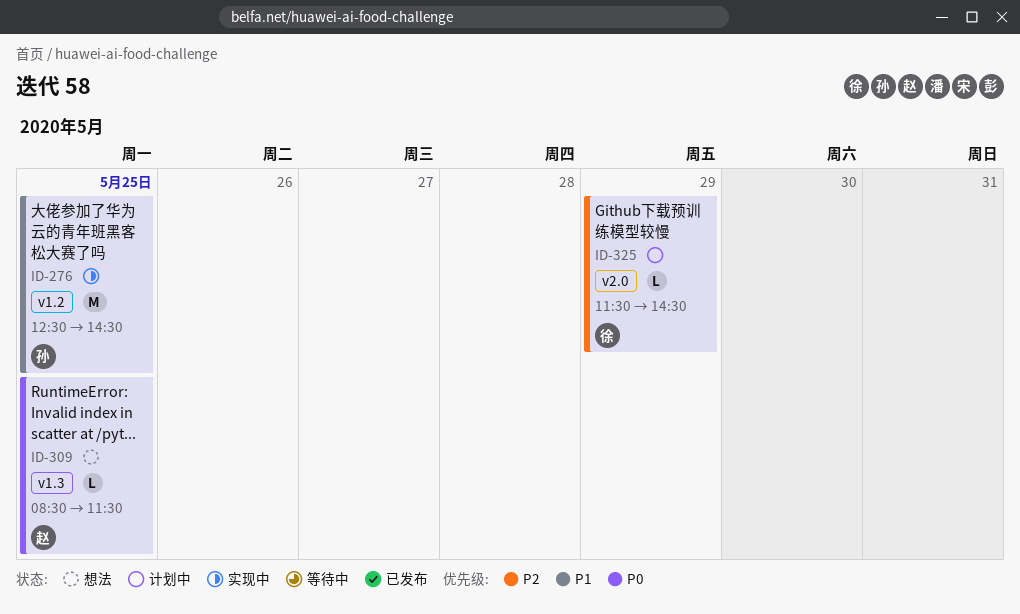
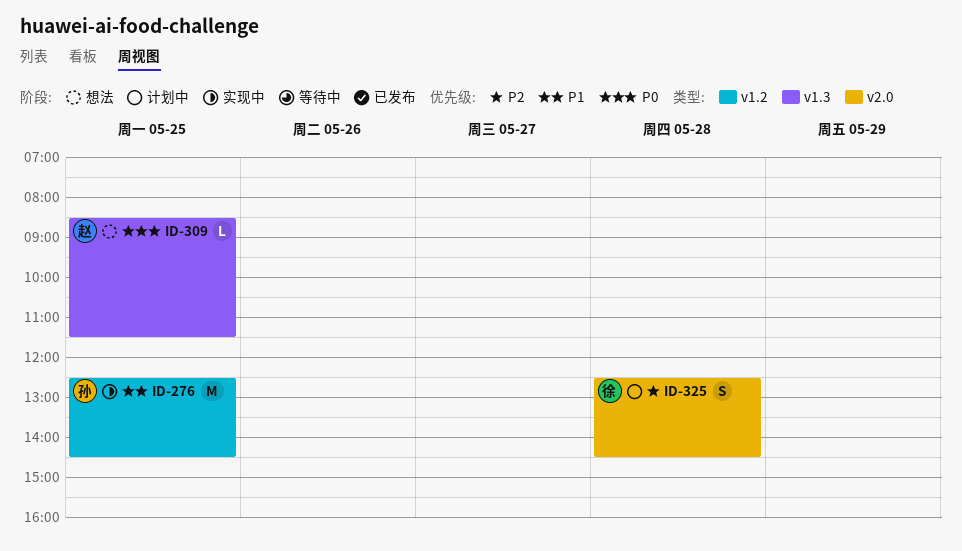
ID-325, estimate: L -> S
ID-325, day: May 29 -> May 28
ID-325, begins: 11:30 -> 12:30

